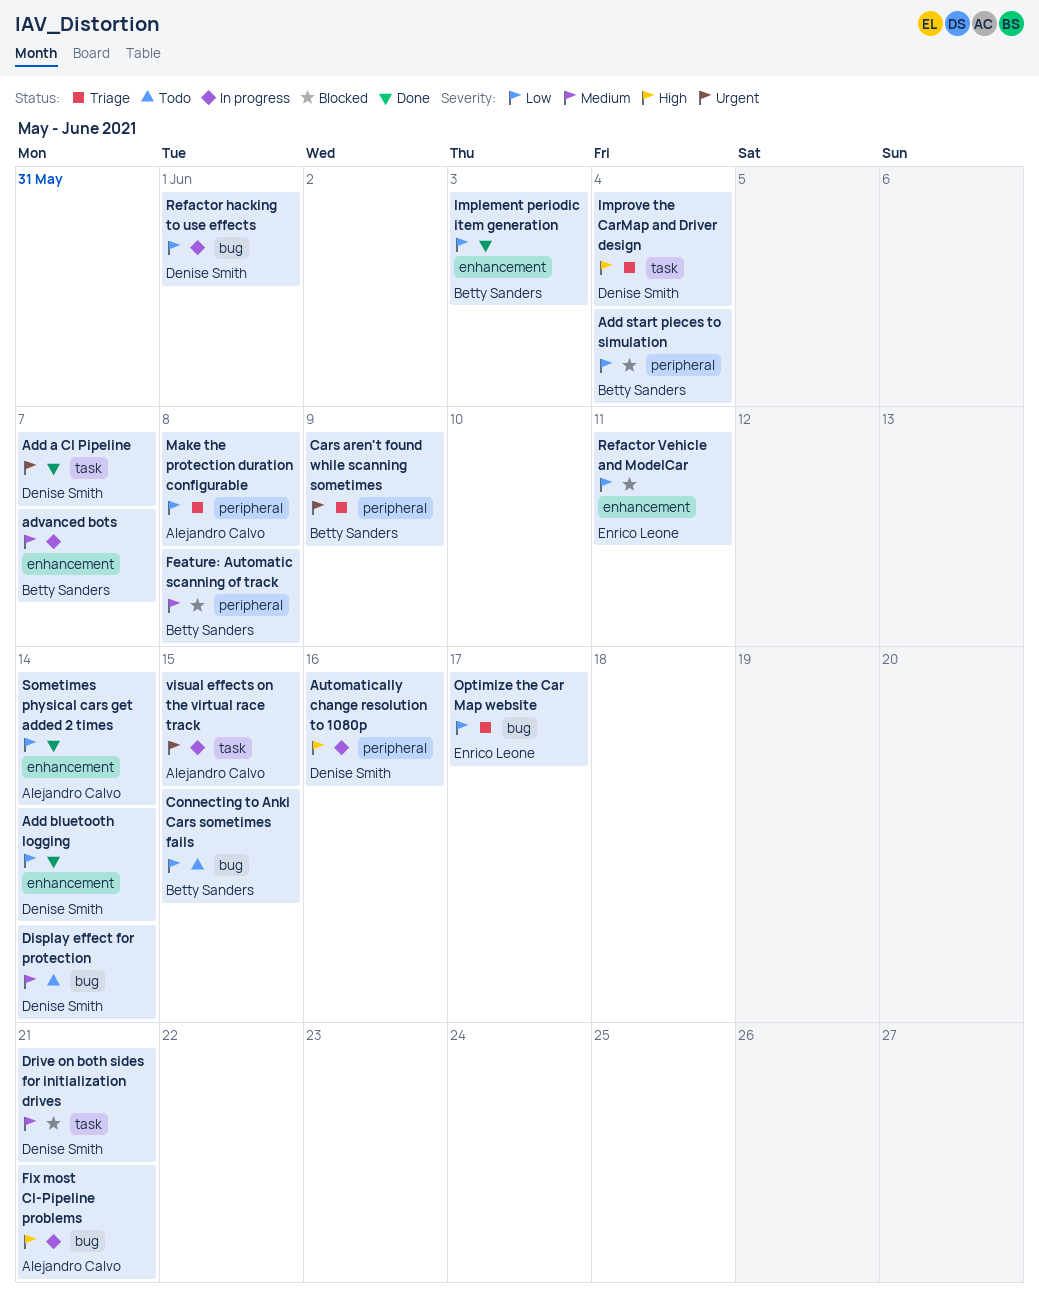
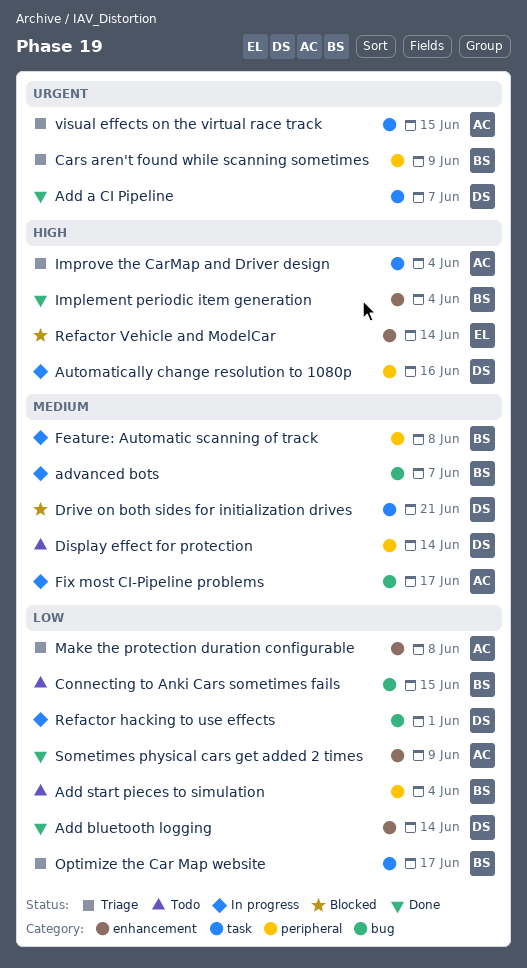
Add start pieces to simulation, status: Blocked -> Todo
advanced bots, label: enhancement -> bug
Display effect for protection, label: bug -> peripheral
Feature: Automatic scanning of track, status: Blocked -> In progress
Fix most CI-Pipeline problems, priority: High -> Medium
Fix most CI-Pipeline problems, due: Jun 21 -> Jun 17
Implement periodic item generation, priority: Low -> High
Implement periodic item generation, due: Jun 3 -> Jun 4
Improve the CarMap and Driver design, owner: Denise Smith -> Alejandro Calvo
Make the protection duration configurable, label: peripheral -> enhancement
Optimize the Car Map website, owner: Enrico Leone -> Betty Sanders
Optimize the Car Map website, label: bug -> task
Refactor Vehicle and ModelCar, priority: Low -> High
Refactor Vehicle and ModelCar, due: Jun 11 -> Jun 14
Sometimes physical cars get added 2 times, due: Jun 14 -> Jun 9
visual effects on the virtual race track, status: In progress -> Triage

